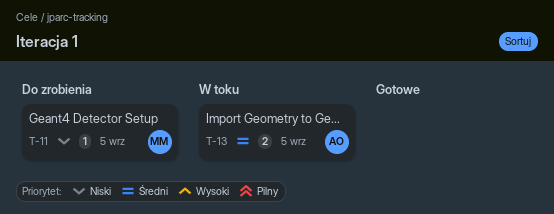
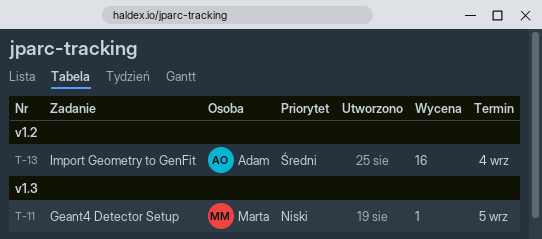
T-13, estimate: 2 -> 16
T-13, due: Sep 5 -> Sep 4

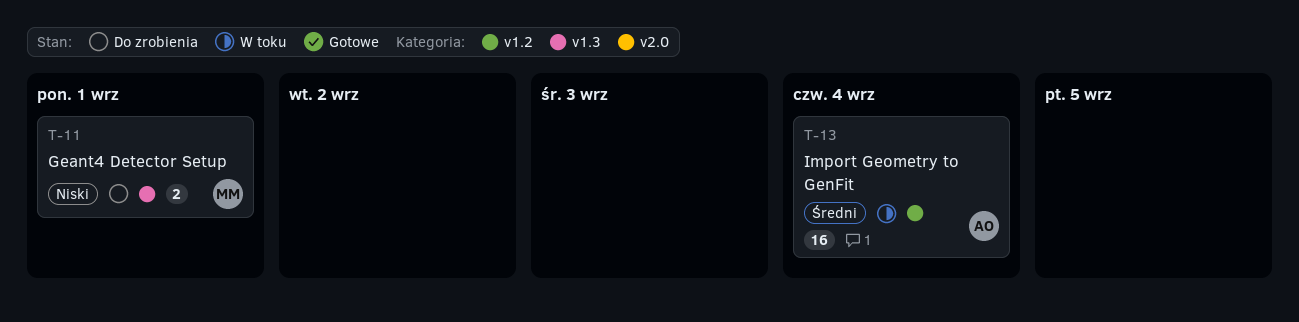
T-11, estimate: 1 -> 2
T-11, due: Sep 5 -> Sep 1

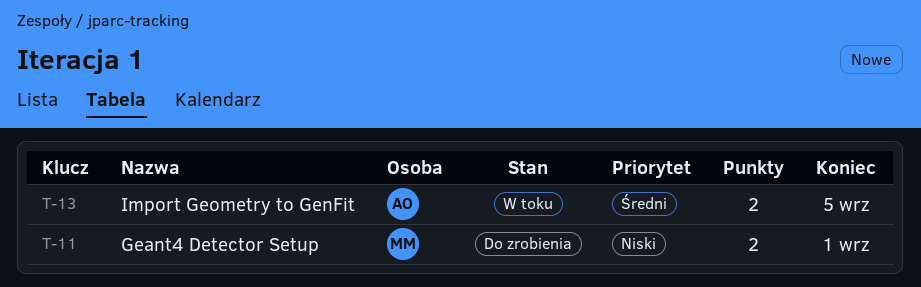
T-13, estimate: 16 -> 2
T-13, due: Sep 4 -> Sep 5

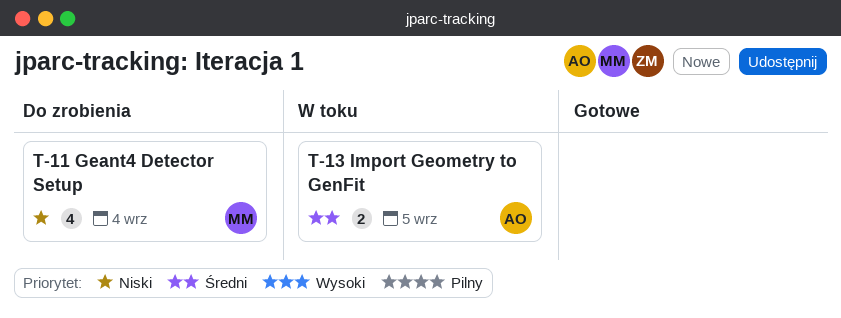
T-11, estimate: 2 -> 4
T-11, due: Sep 1 -> Sep 4

